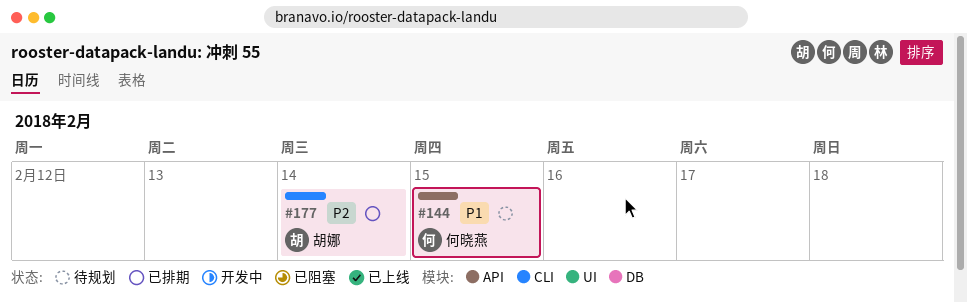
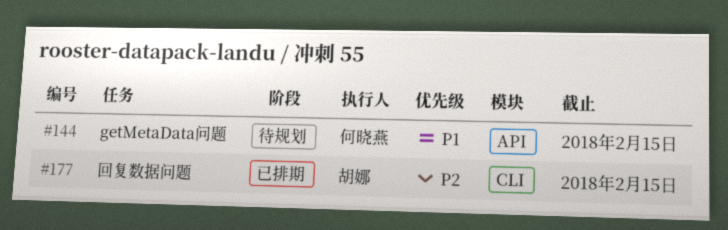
#177, due: Feb 14 -> Feb 15

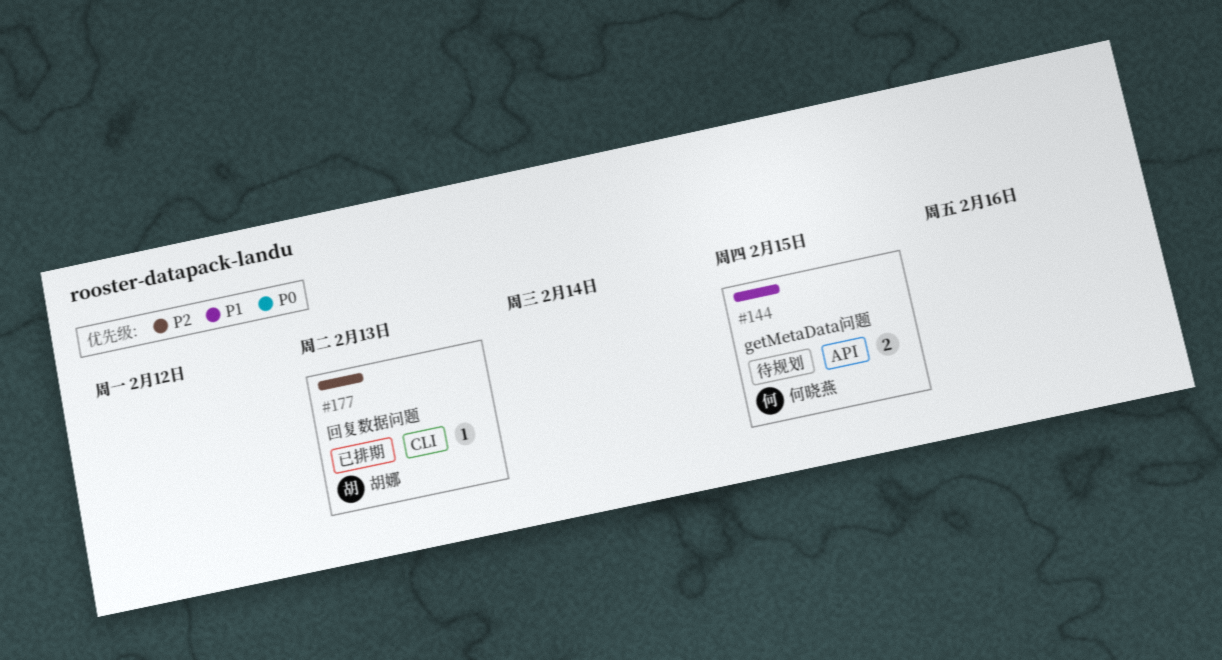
#177, due: Feb 15 -> Feb 13

